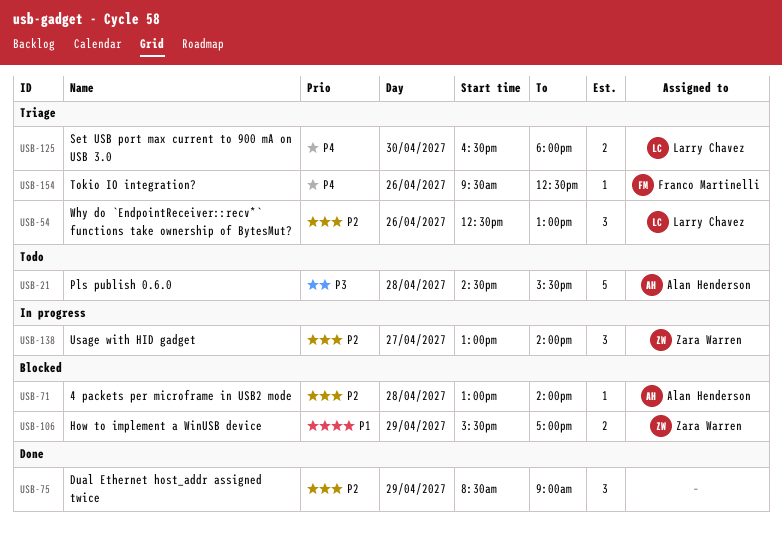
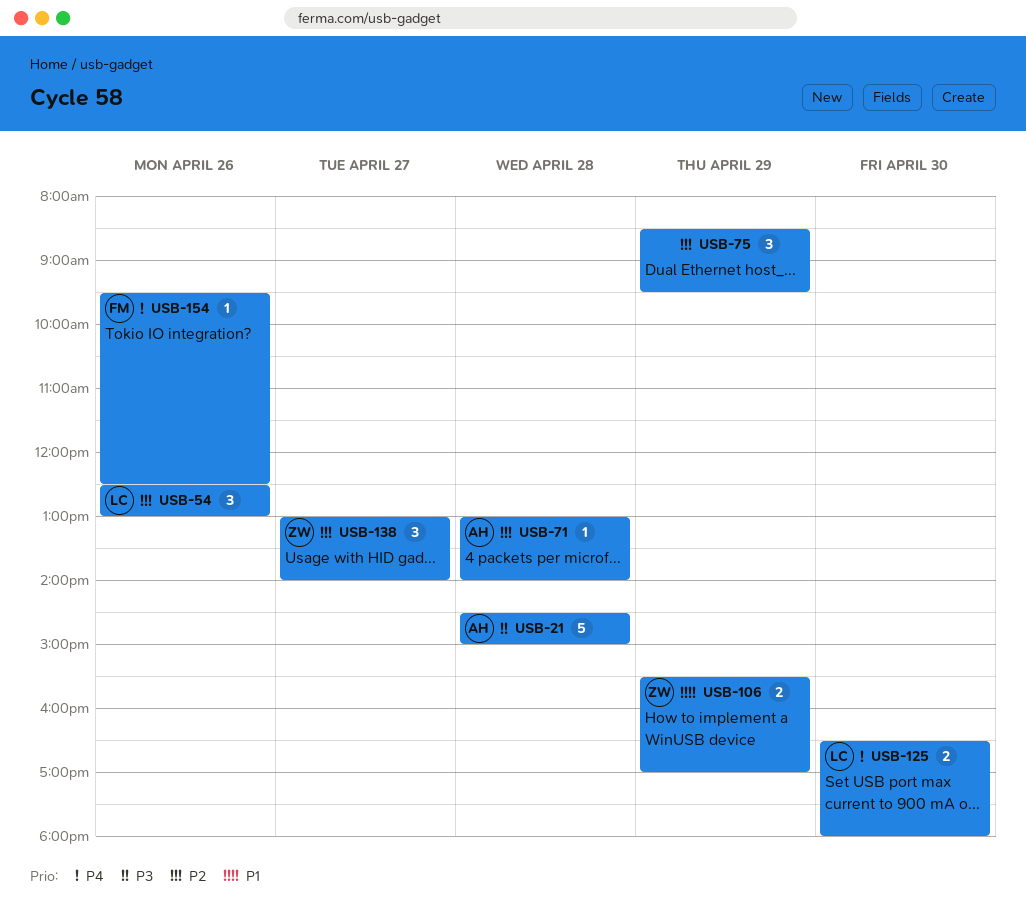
USB-21, ends: 15:30 -> 15:00
USB-75, ends: 09:00 -> 09:30

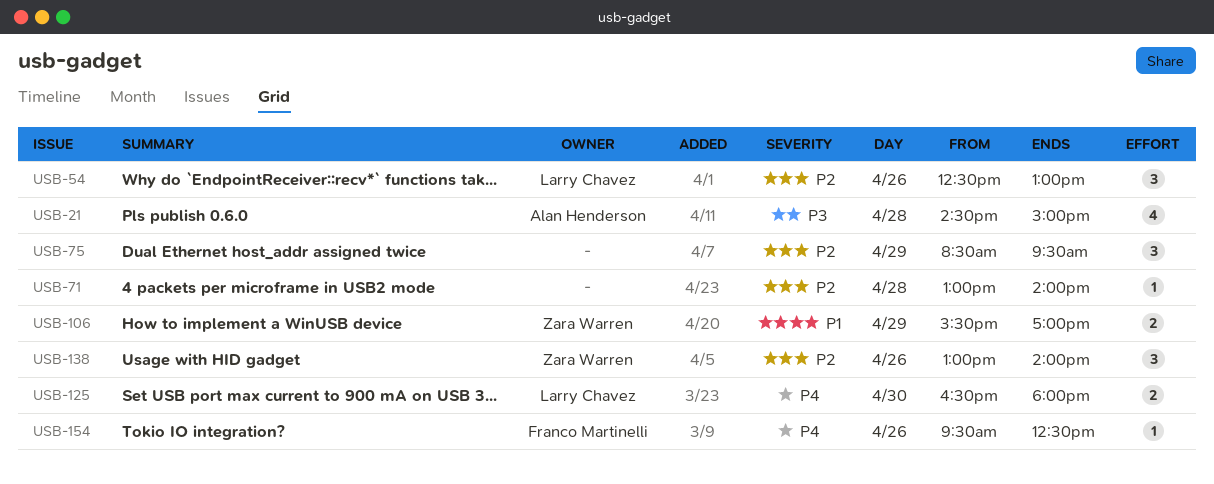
USB-21, estimate: 5 -> 4
USB-71, owner: Alan Henderson -> none
USB-138, day: Apr 27 -> Apr 26

